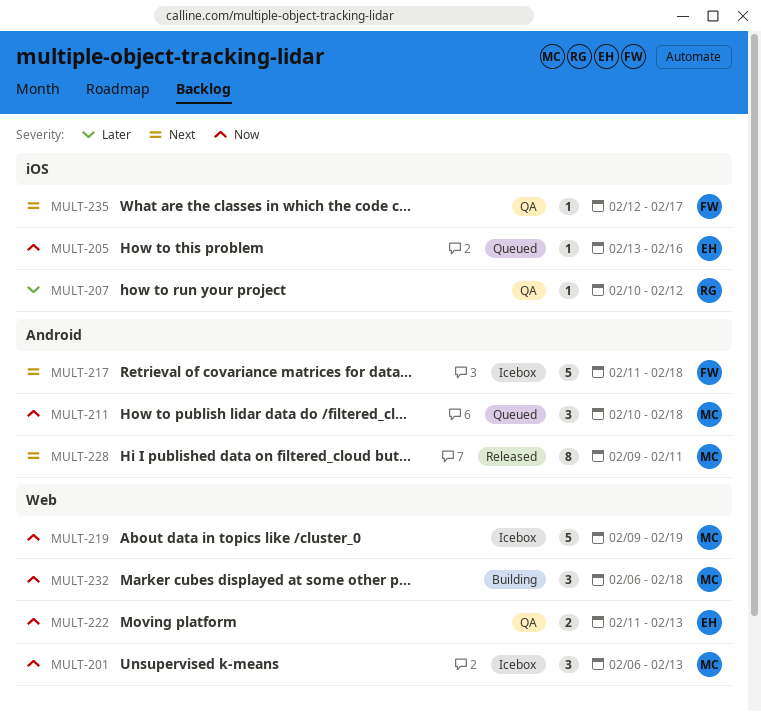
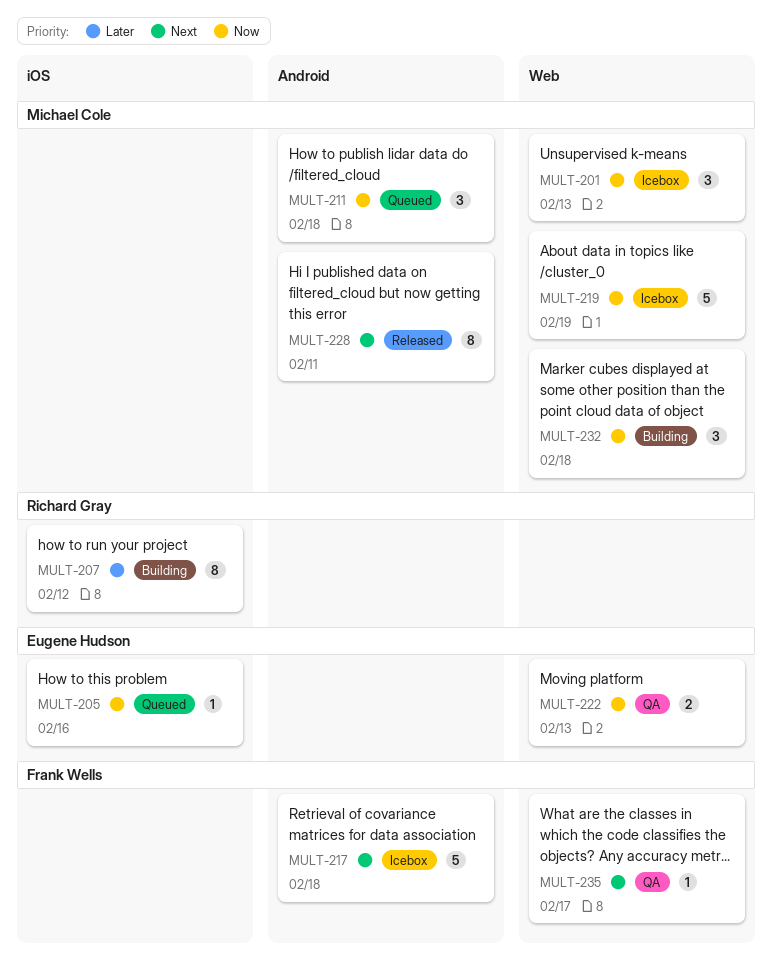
MULT-207, status: QA -> Building
MULT-207, estimate: 1 -> 8
MULT-235, label: iOS -> Web

